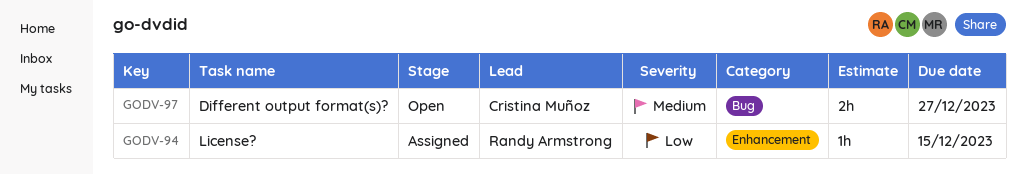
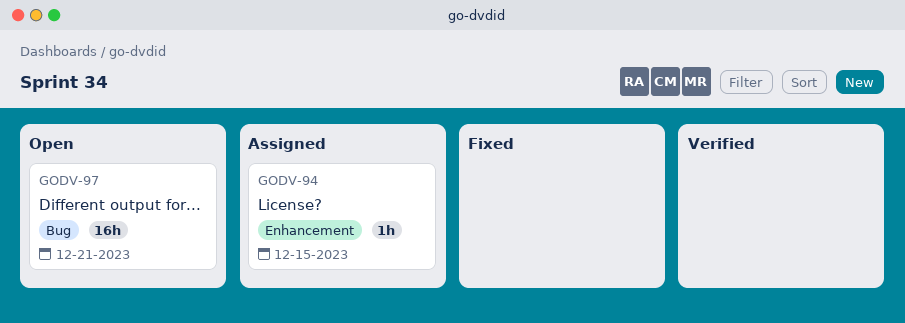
GODV-97, estimate: 2h -> 16h
GODV-97, due: Dec 27 -> Dec 21

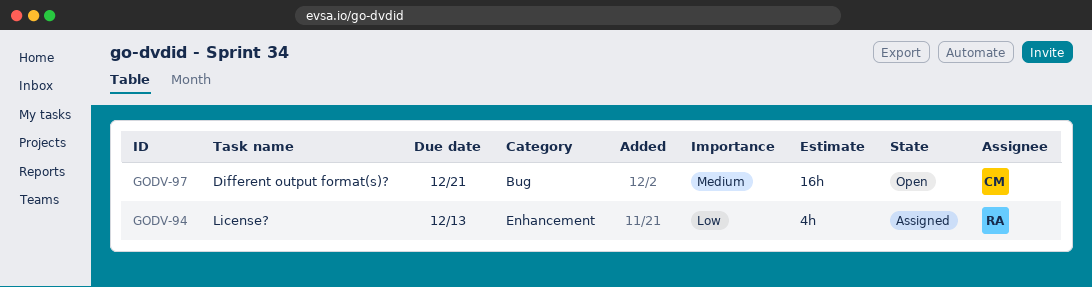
GODV-94, estimate: 1h -> 4h
GODV-94, due: Dec 15 -> Dec 13

